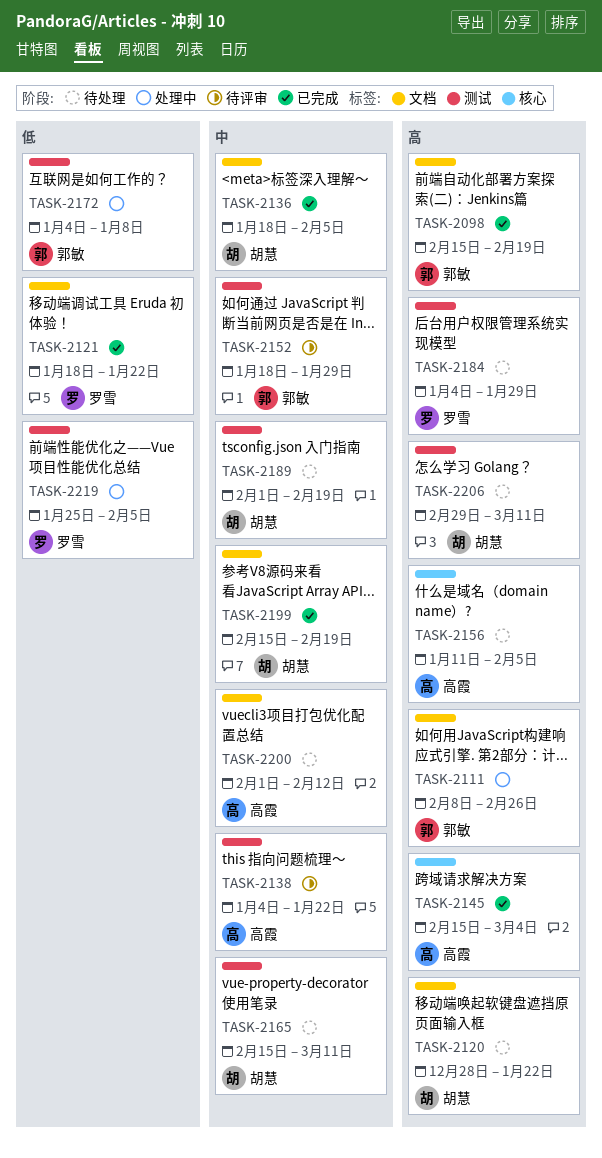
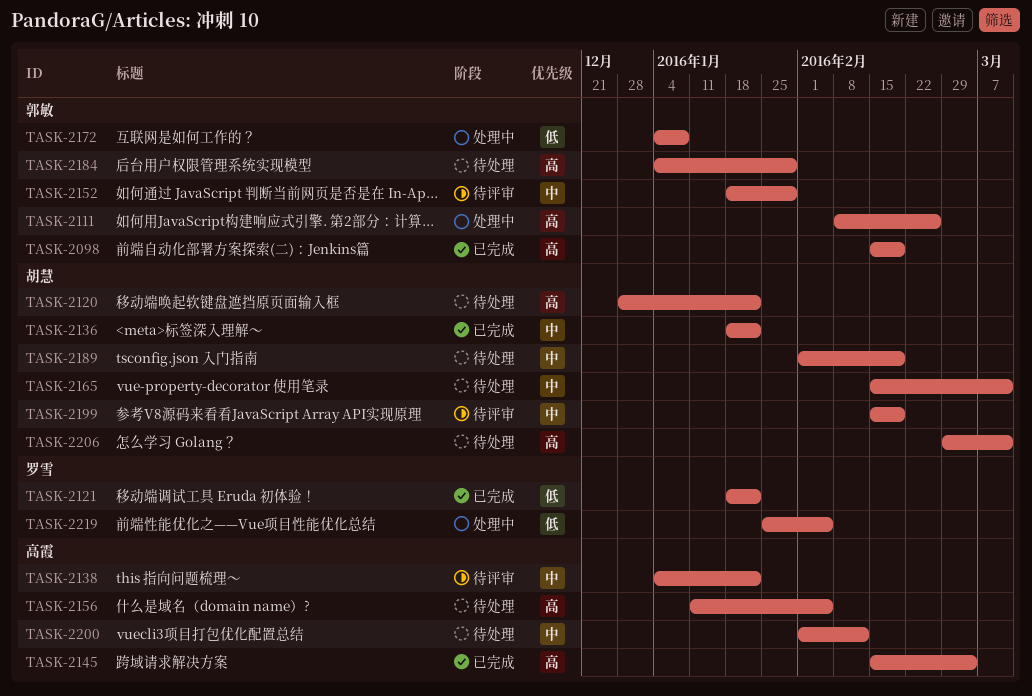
TASK-2136, due: Feb 5 -> Jan 22
TASK-2184, owner: 罗雪 -> 郭敏
TASK-2199, status: 已完成 -> 待评审

